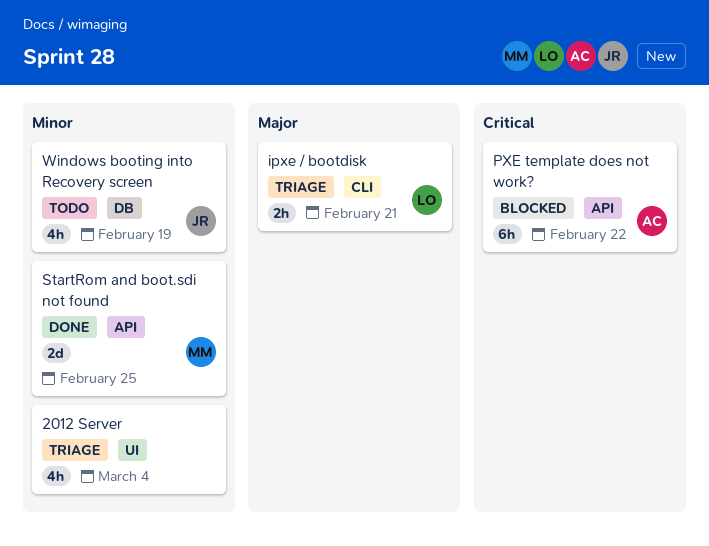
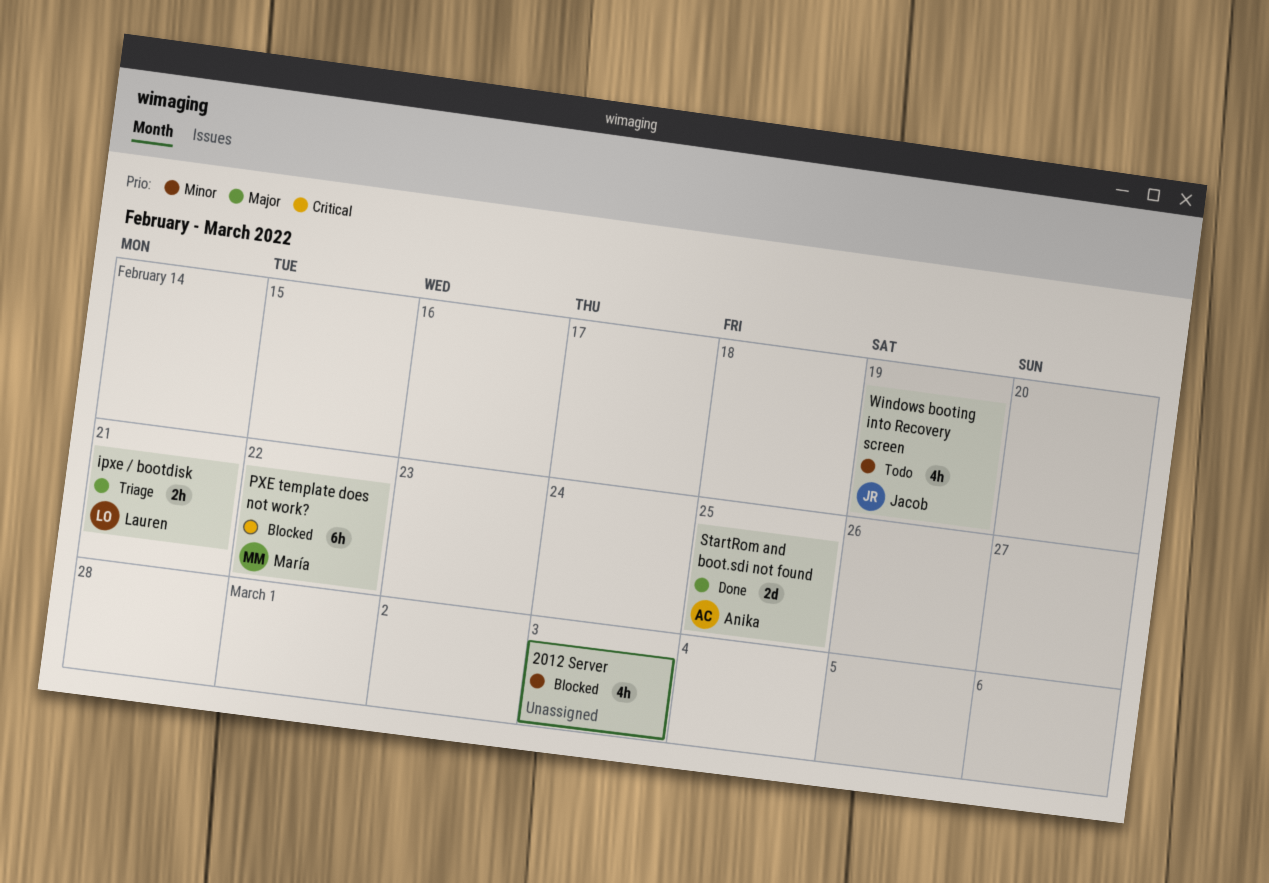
2012 Server, status: Triage -> Blocked
2012 Server, due: Mar 4 -> Mar 3
PXE template does not work?, owner: Anika -> María
StartRom and boot.sdi not found, owner: María -> Anika
StartRom and boot.sdi not found, priority: Minor -> Major

